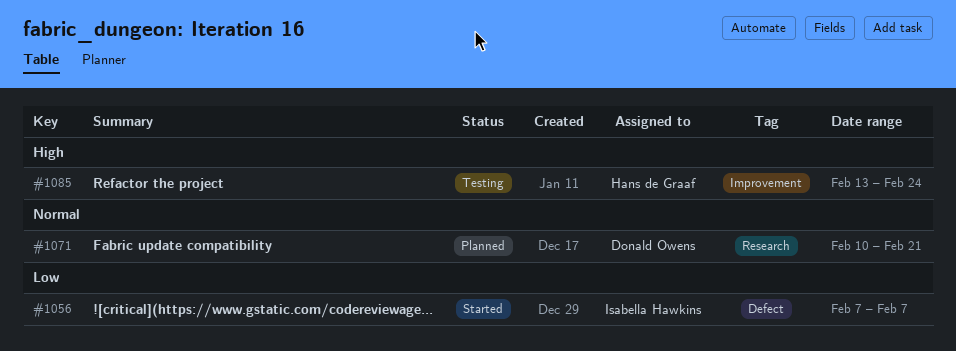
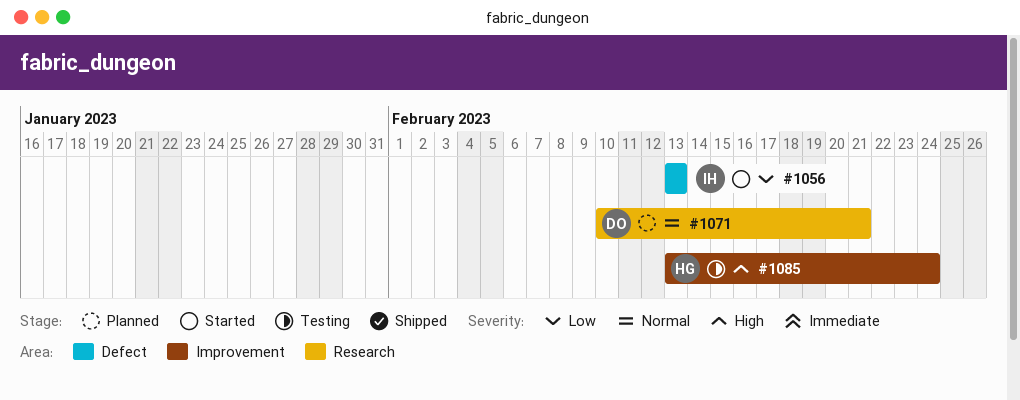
#1056, start: Feb 7 -> Feb 13
#1056, due: Feb 7 -> Feb 13

